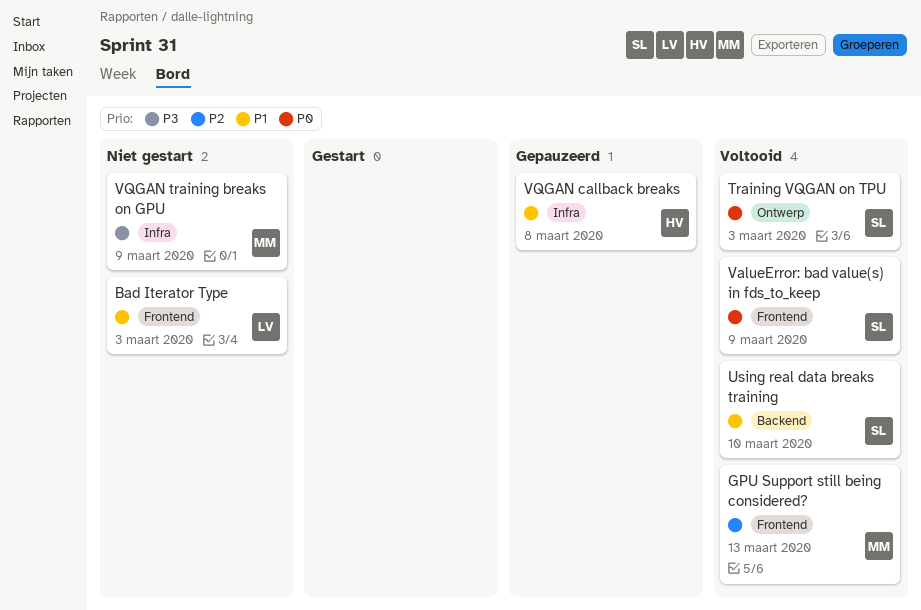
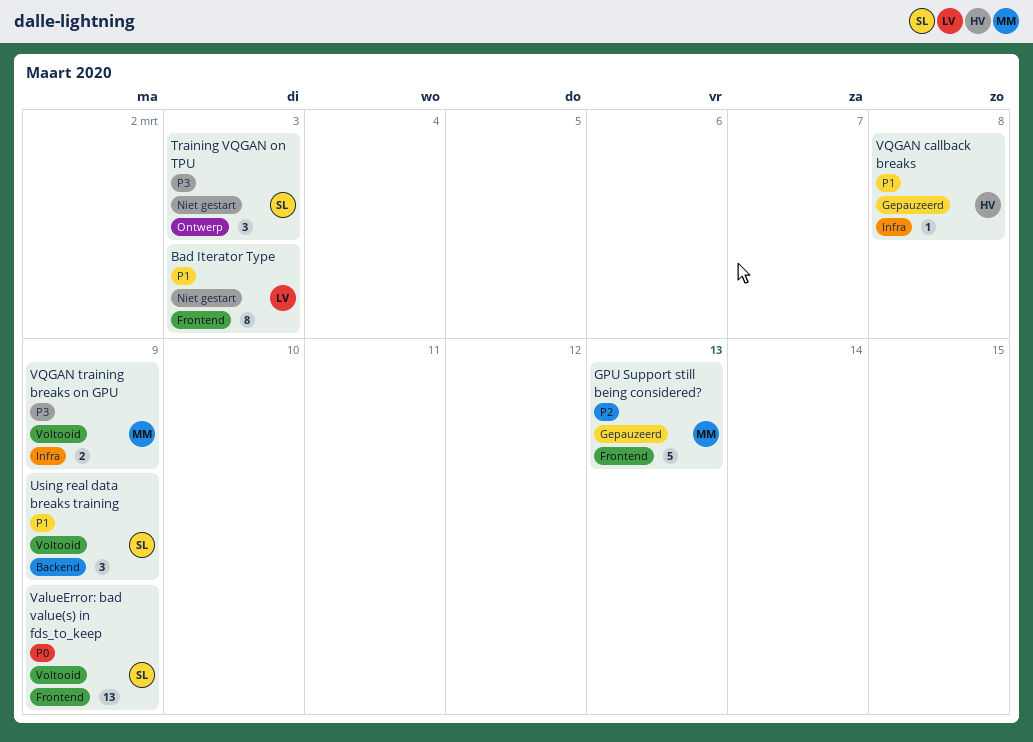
GPU Support still being considered?, status: Voltooid -> Gepauzeerd
Training VQGAN on TPU, status: Voltooid -> Niet gestart
Training VQGAN on TPU, priority: P0 -> P3
Using real data breaks training, due: Mar 10 -> Mar 9
VQGAN training breaks on GPU, status: Niet gestart -> Voltooid

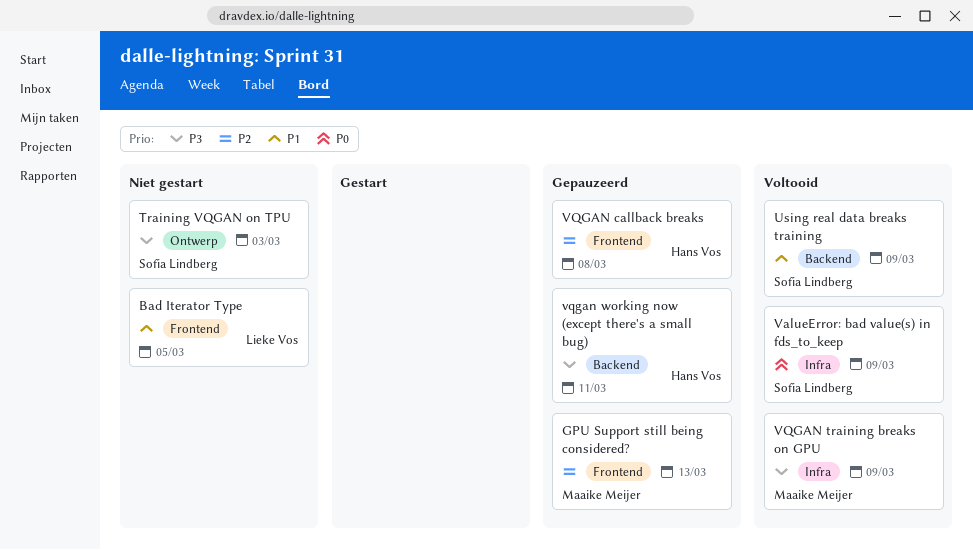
Bad Iterator Type, due: Mar 3 -> Mar 5
ValueError: bad value(s) in fds_to_keep, label: Frontend -> Infra
VQGAN callback breaks, priority: P1 -> P2
VQGAN callback breaks, label: Infra -> Frontend
vqgan working now (except there's a small bug): none -> present

